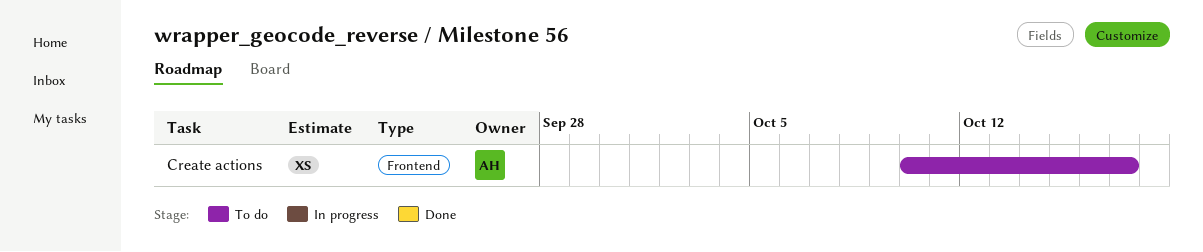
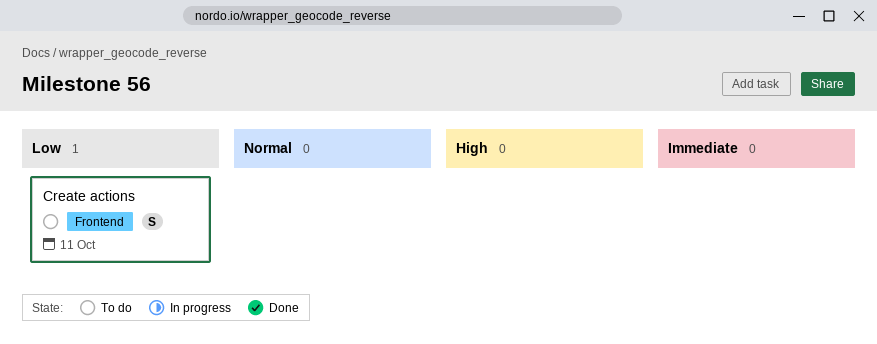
Create actions, estimate: XS -> S
Create actions, due: Oct 17 -> Oct 11

